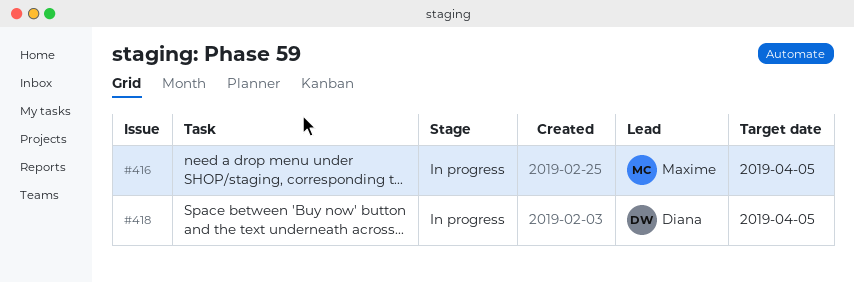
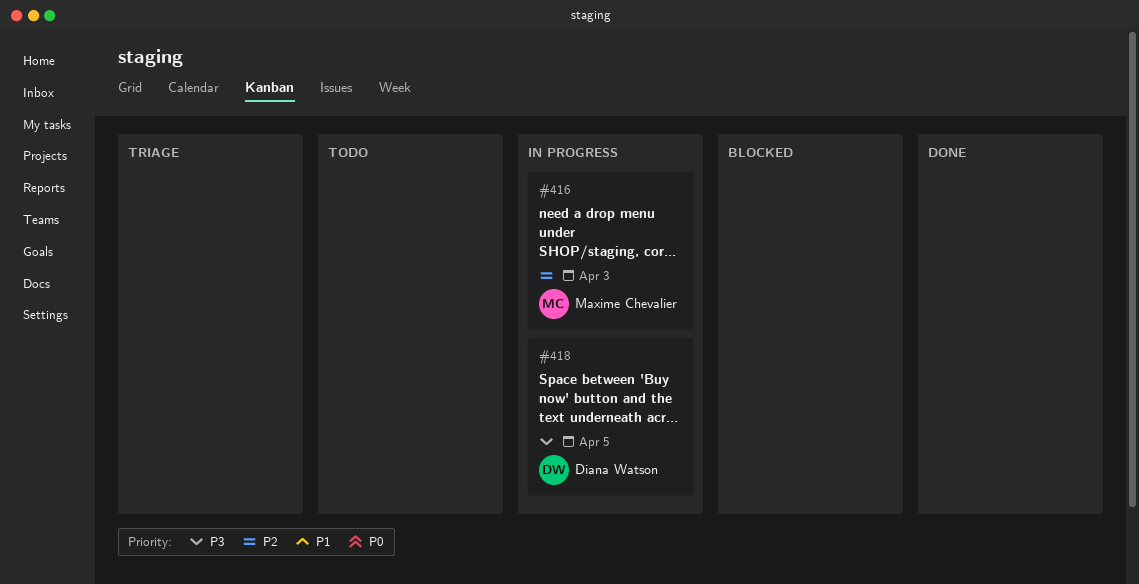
#416, due: Apr 5 -> Apr 3

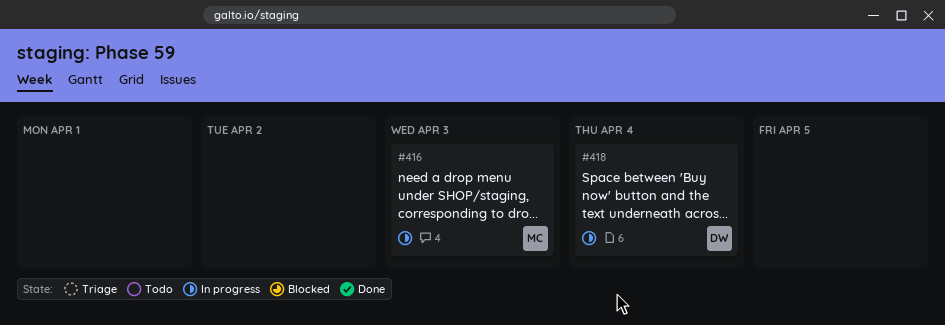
#418, due: Apr 5 -> Apr 4

